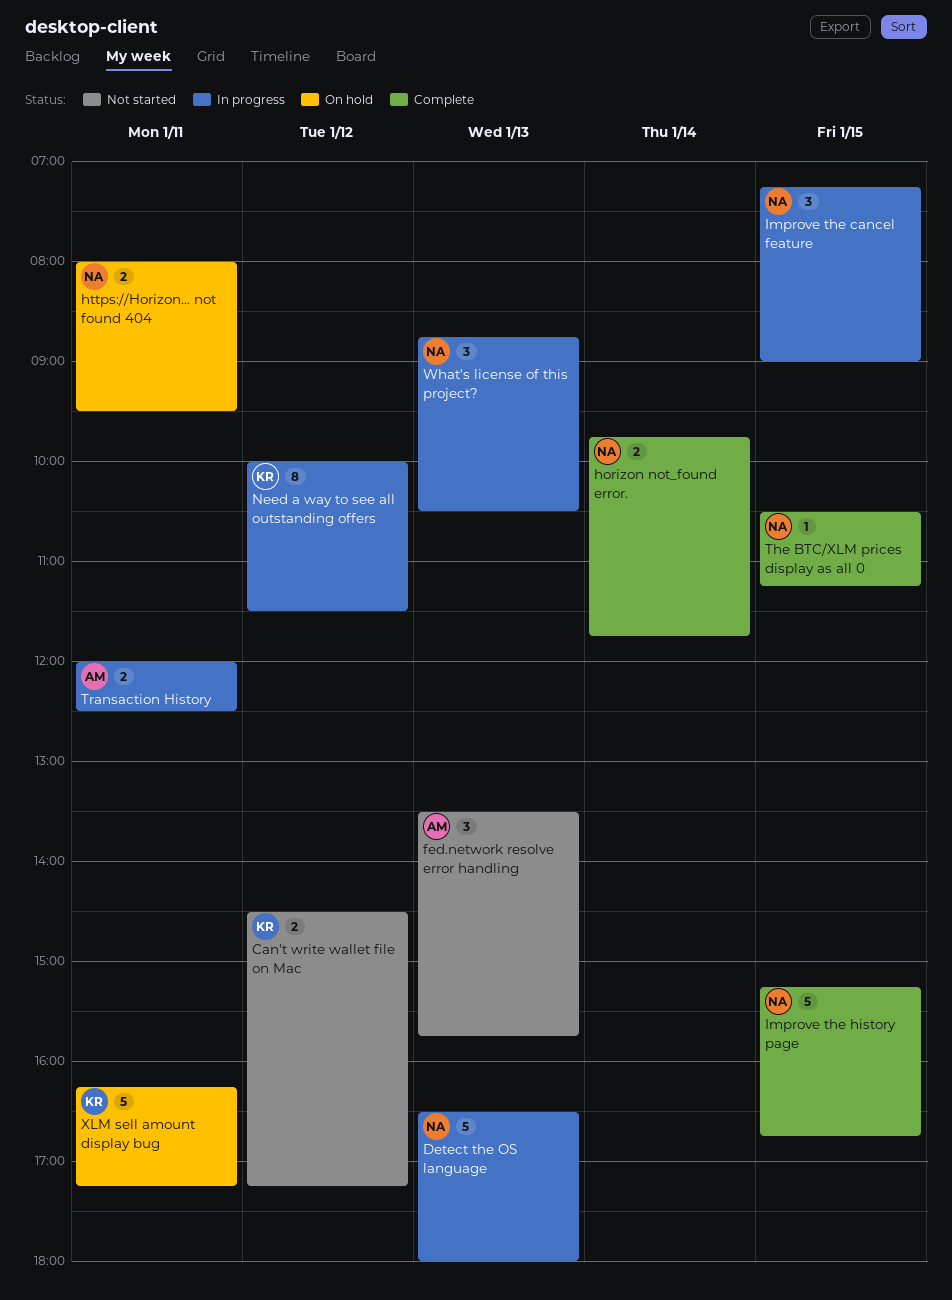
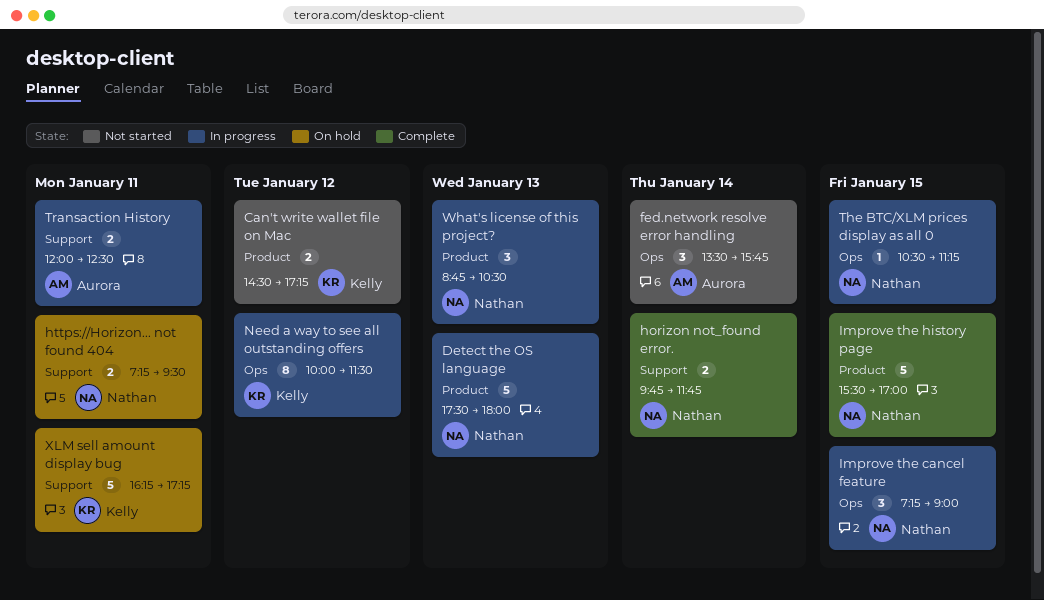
Detect the OS language, begins: 16:30 -> 17:30
fed.network resolve error handling, day: Jan 13 -> Jan 14
https://Horizon... not found 404, begins: 08:00 -> 07:15
Improve the history page, begins: 15:15 -> 15:30
Improve the history page, ends: 16:45 -> 17:00
The BTC/XLM prices display as all 0, status: Complete -> In progress

